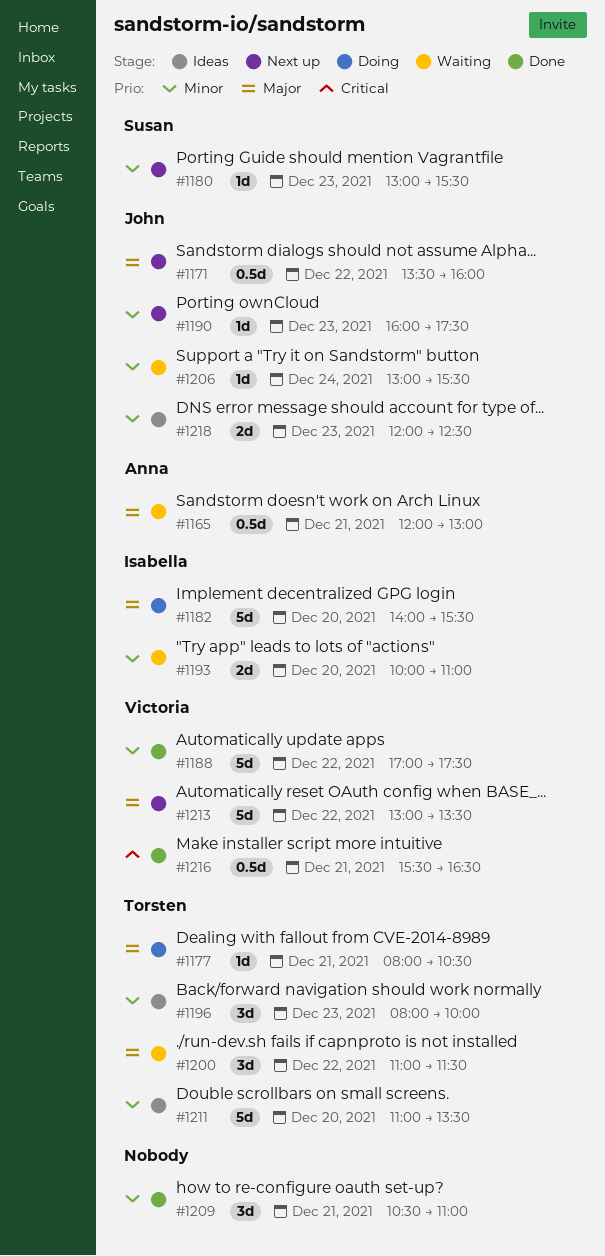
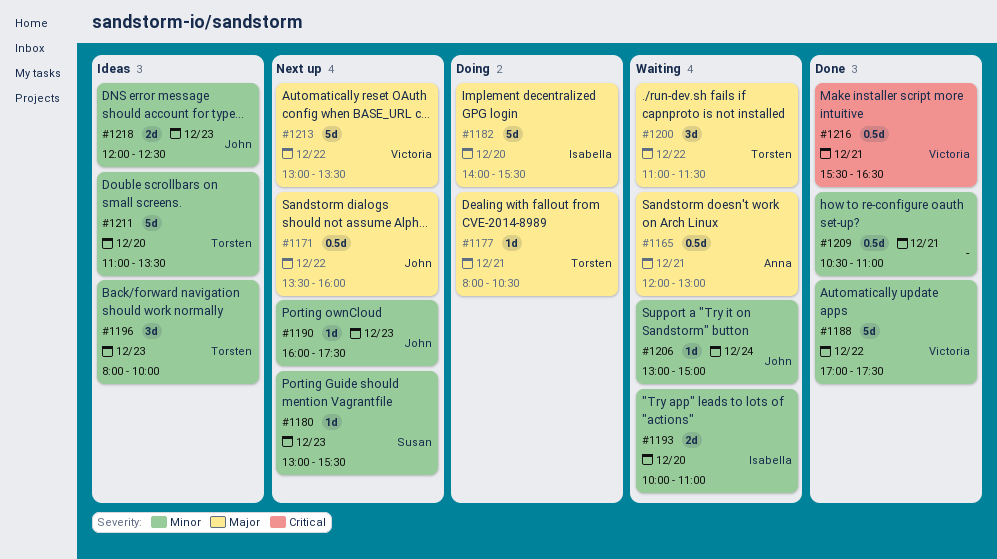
#1206, ends: 15:30 -> 15:00
#1209, estimate: 3d -> 0.5d

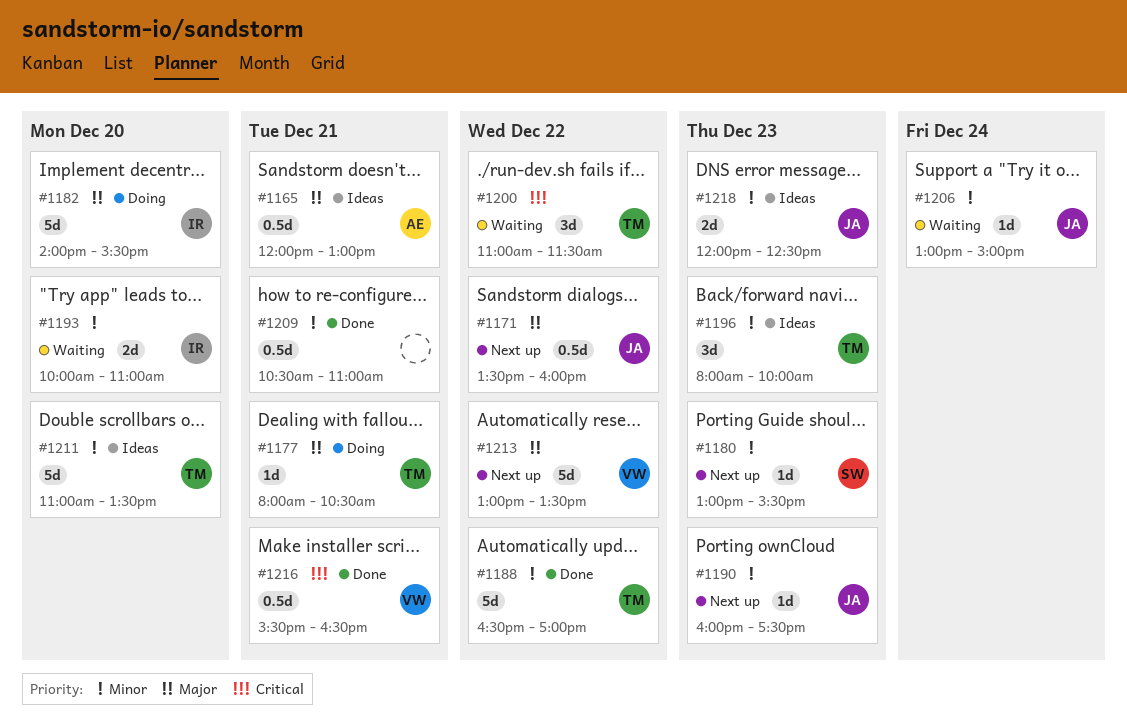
#1165, status: Waiting -> Ideas
#1188, owner: Victoria -> Torsten
#1188, begins: 17:00 -> 16:30
#1188, ends: 17:30 -> 17:00
#1200, priority: Major -> Critical

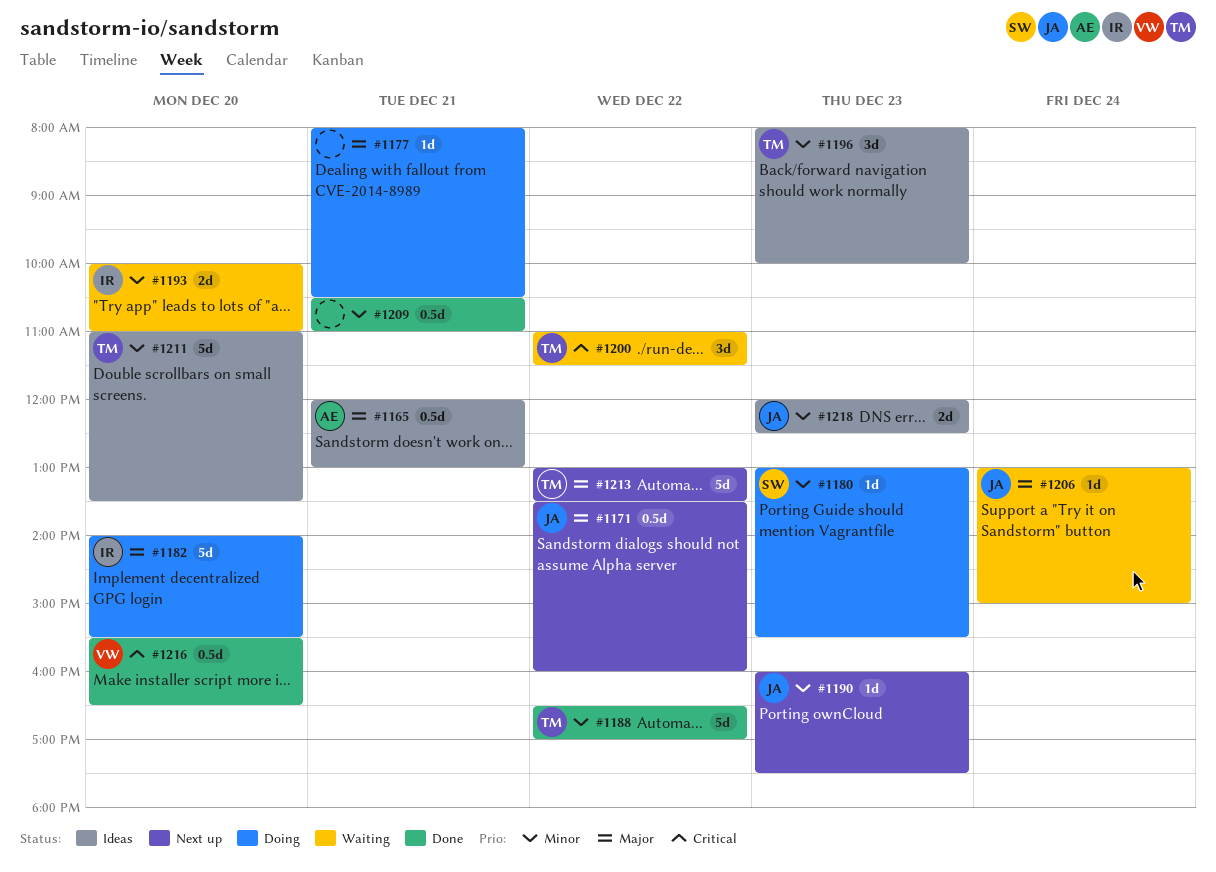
#1177, owner: TM -> none
#1180, status: Next up -> Doing
#1206, priority: Minor -> Major
#1213, owner: VW -> TM
#1216, day: Dec 21 -> Dec 20

